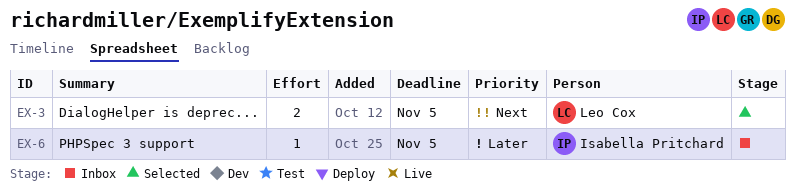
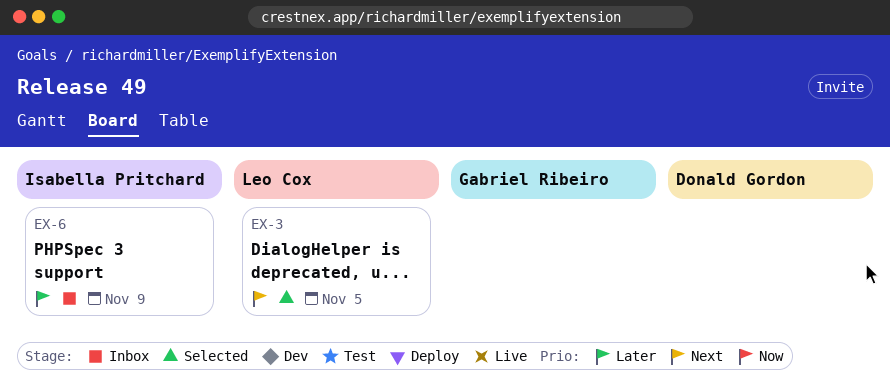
EX-6, due: Nov 5 -> Nov 9

